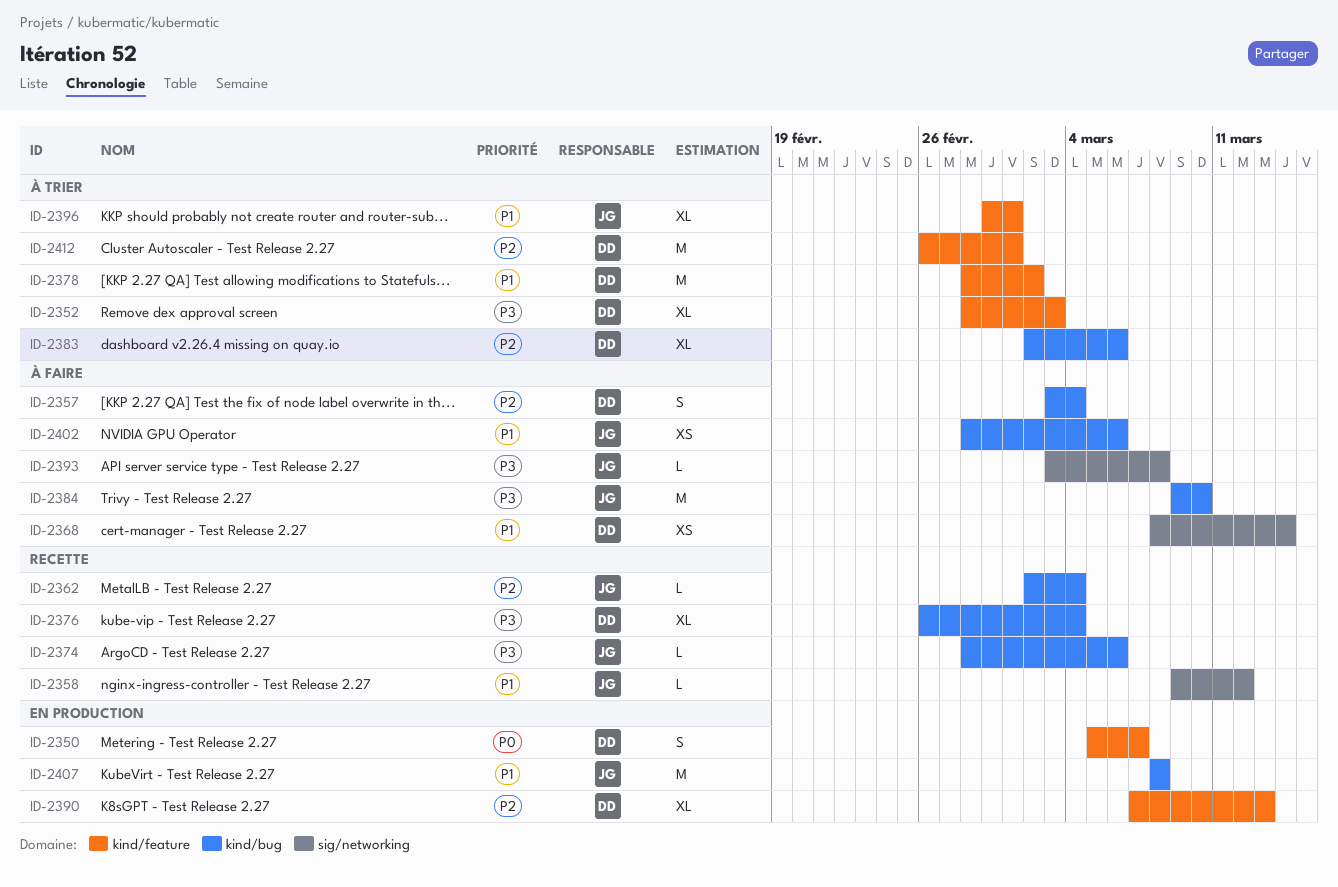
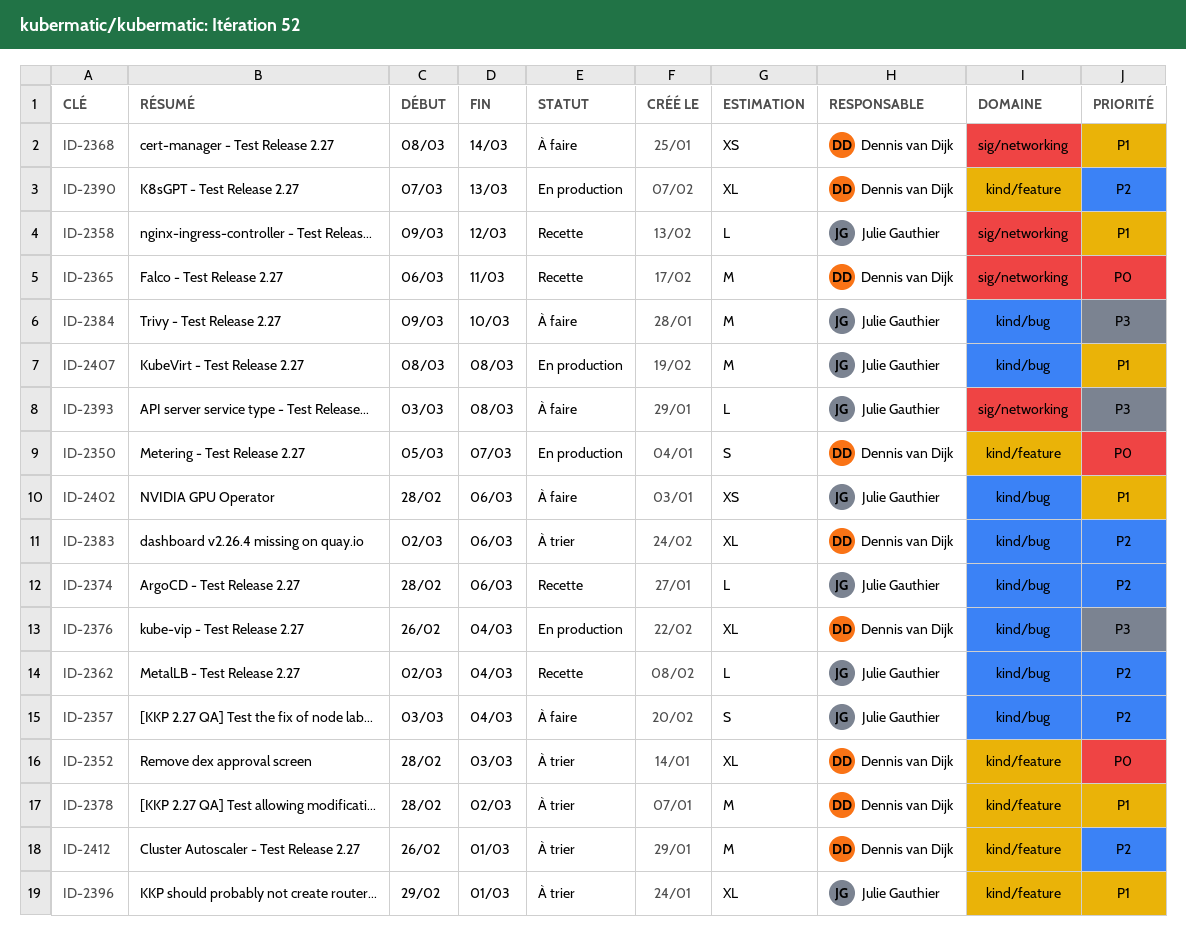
ID-2352, priority: P3 -> P0
ID-2357, owner: Dennis van Dijk -> Julie Gauthier
ID-2365: none -> present
ID-2374, priority: P3 -> P2
ID-2376, status: Recette -> En production

